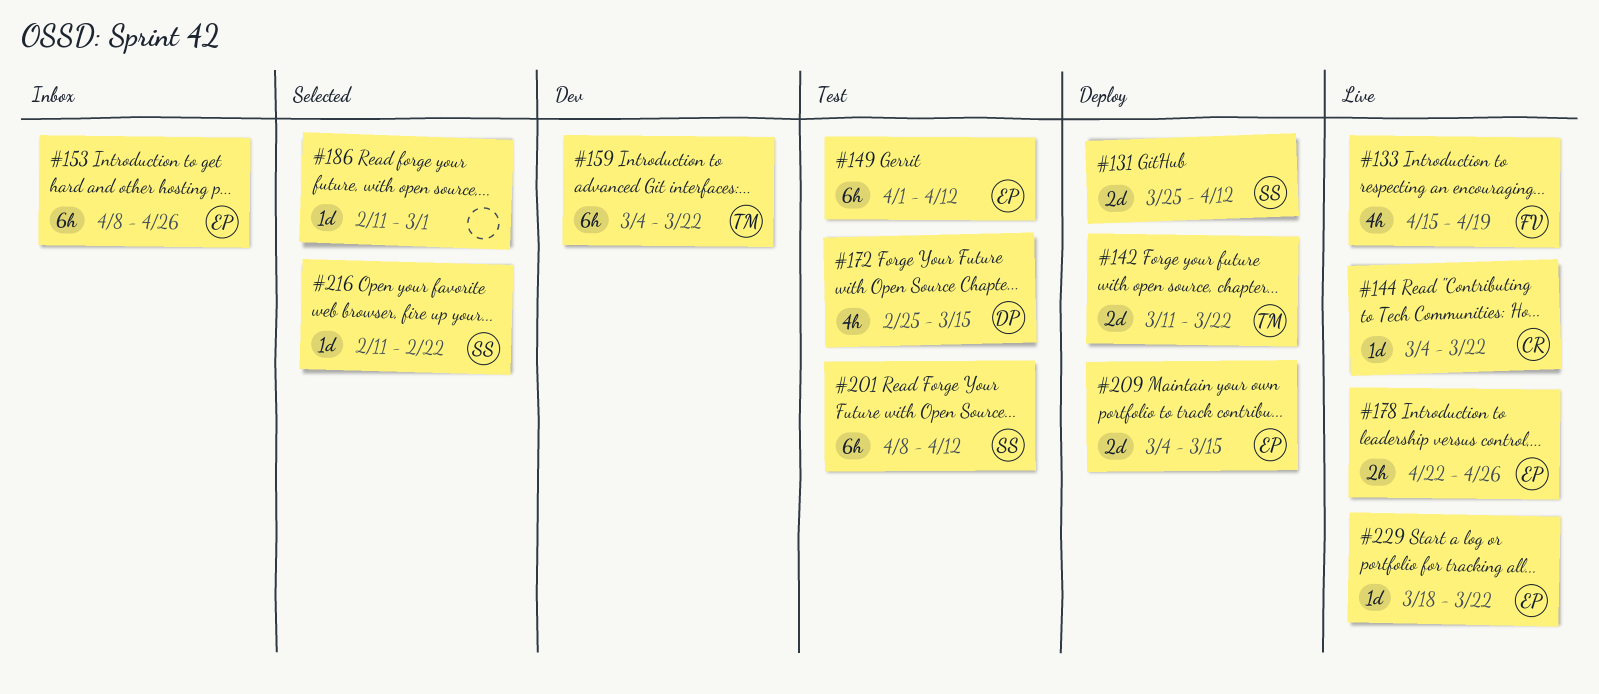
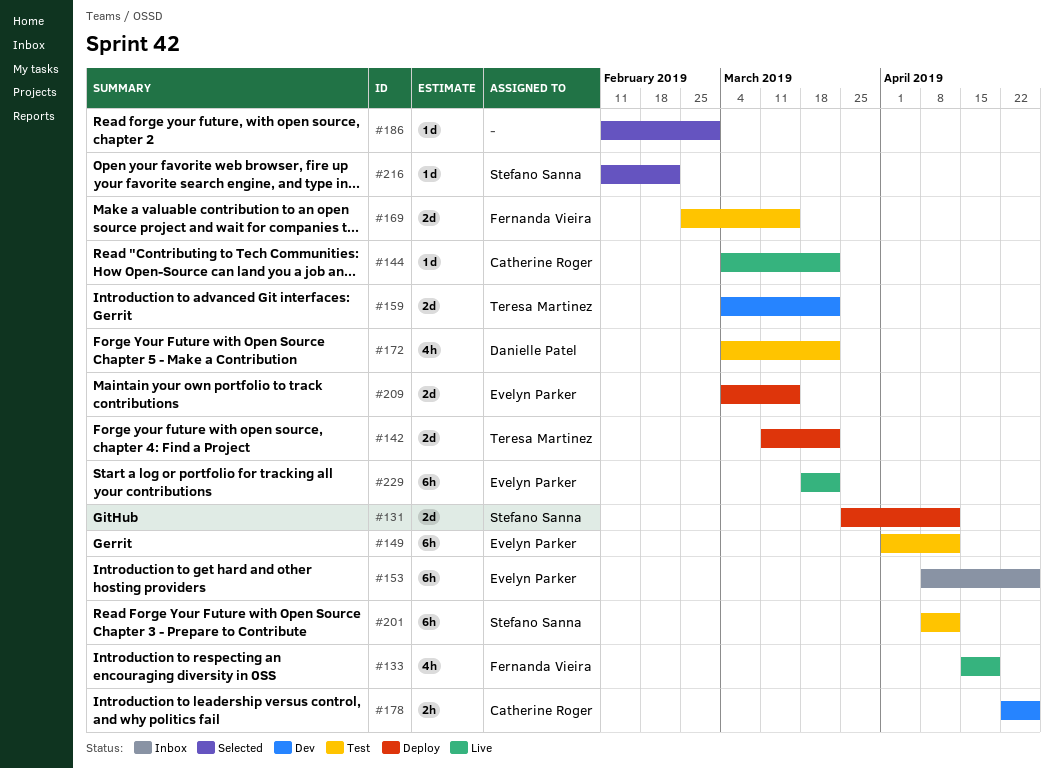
#159, estimate: 6h -> 2d
#169: none -> present
#172, start: Feb 25 -> Mar 4
#172, due: Mar 15 -> Mar 22
#178, status: Live -> Dev
#178, owner: Evelyn Parker -> Catherine Roger
#229, estimate: 1d -> 6h

